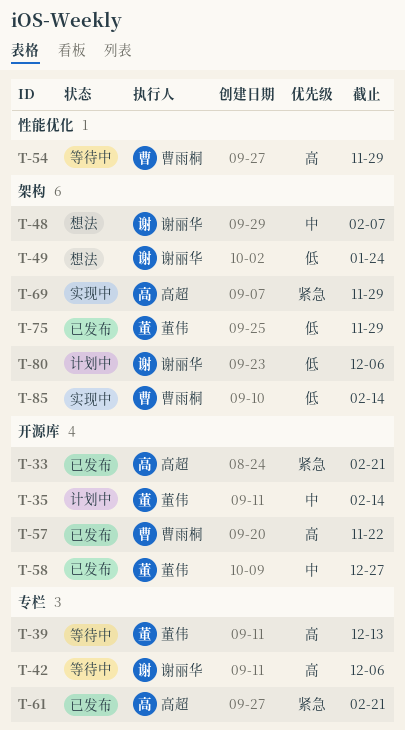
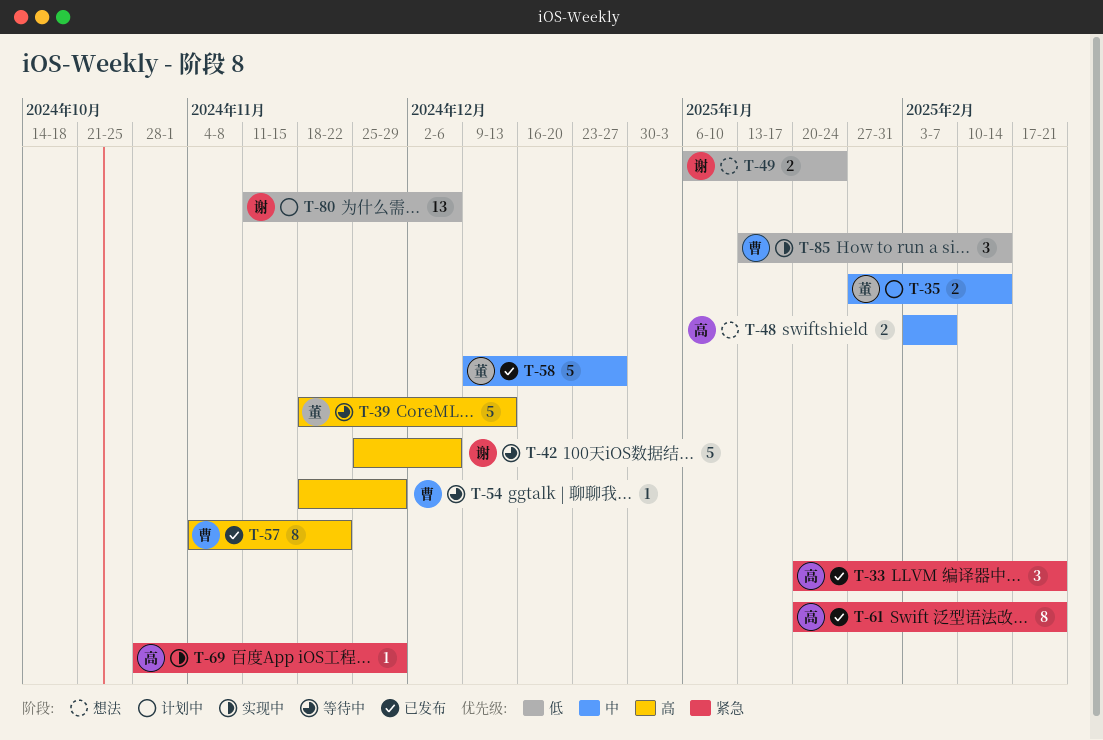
T-48, owner: 谢丽华 -> 高超
T-75: present -> none

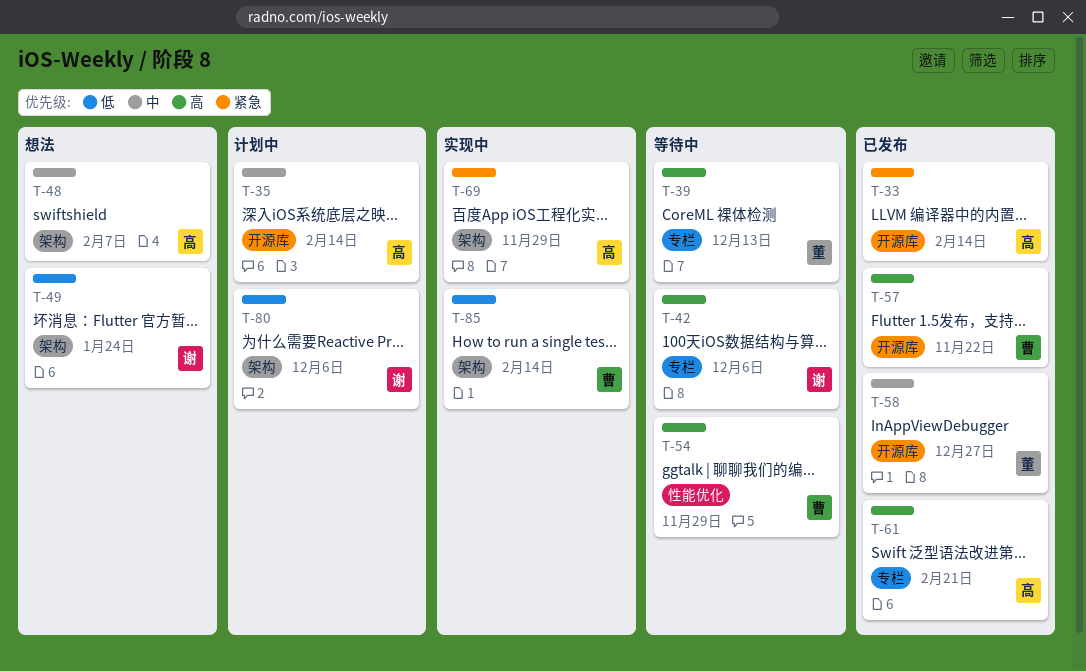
T-33, due: Feb 21 -> Feb 14
T-35, owner: 董 -> 高
T-61, priority: 紧急 -> 高

